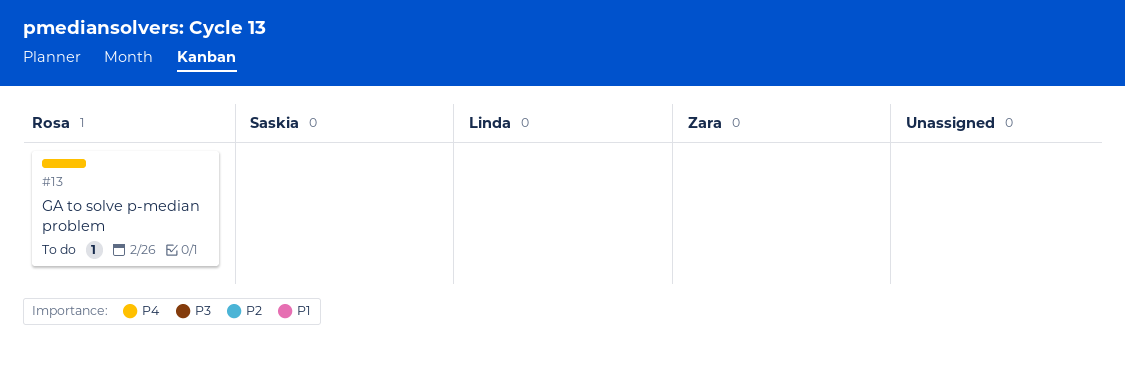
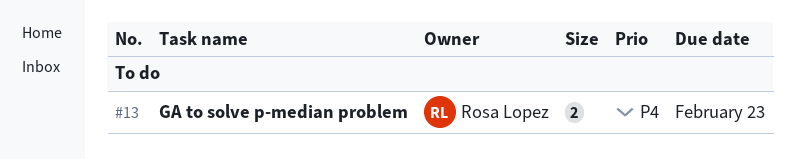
#13, estimate: 1 -> 2
#13, due: Feb 26 -> Feb 23

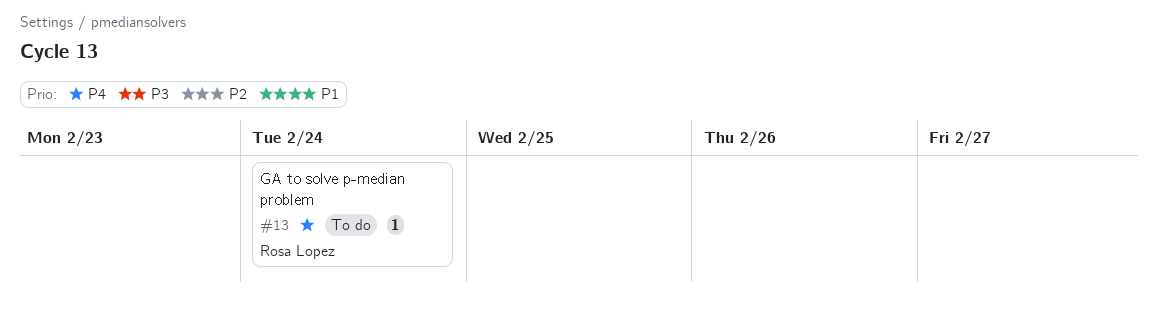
#13, estimate: 2 -> 1
#13, due: Feb 23 -> Feb 24

